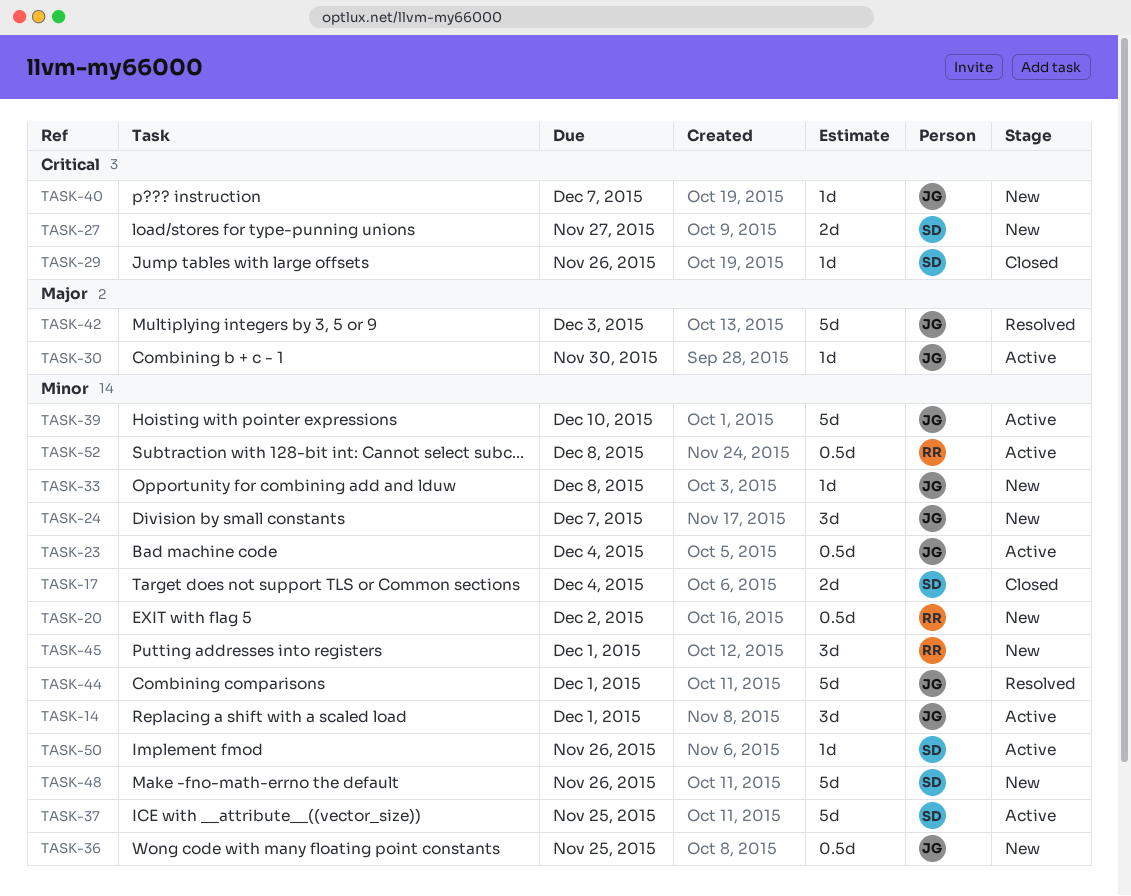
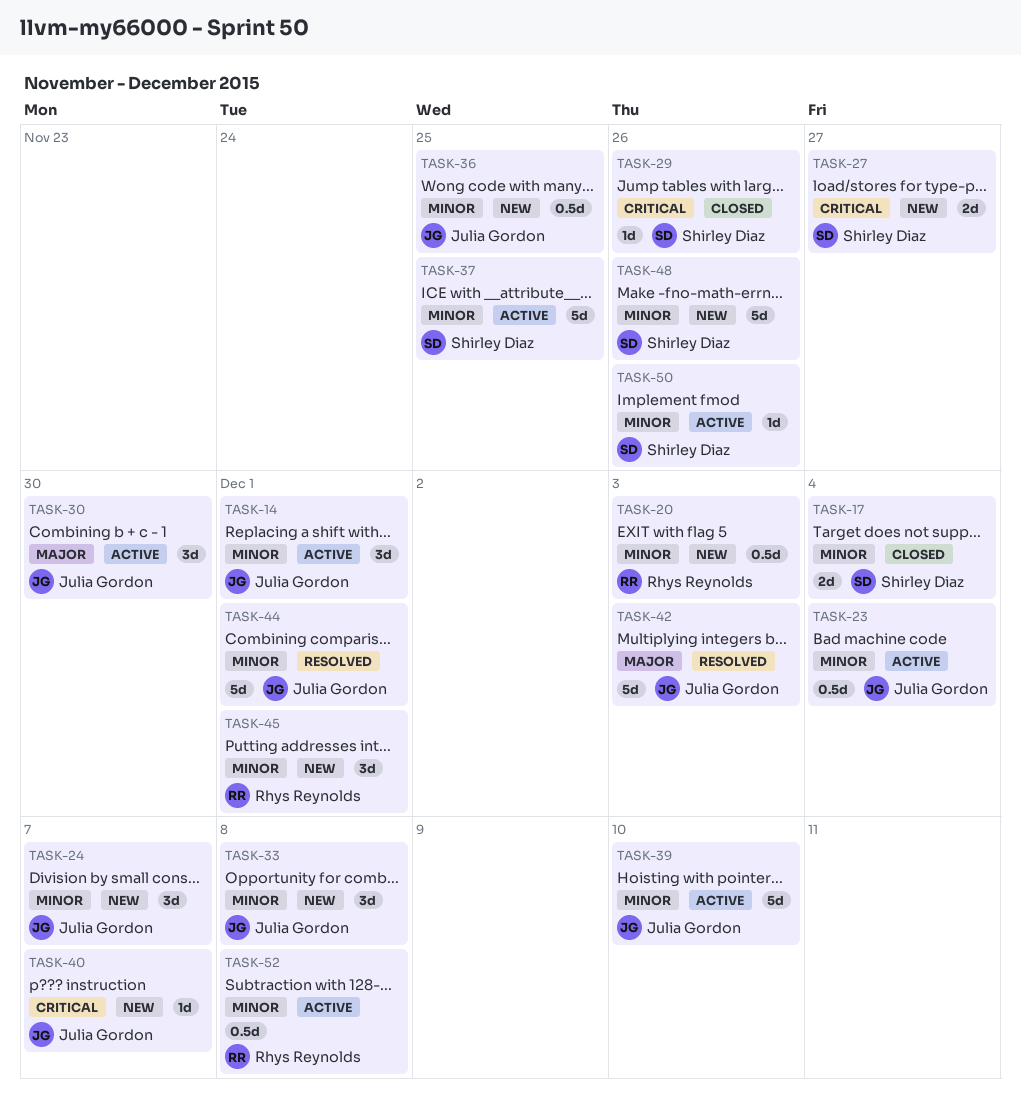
TASK-20, due: Dec 2 -> Dec 3
TASK-30, estimate: 1d -> 3d
TASK-33, estimate: 1d -> 3d

